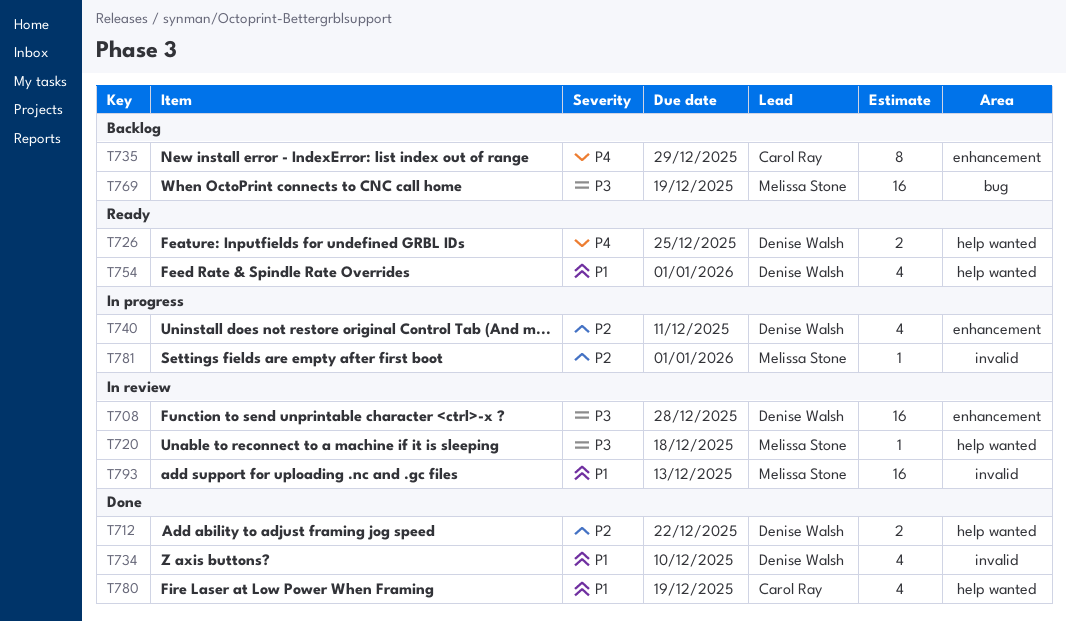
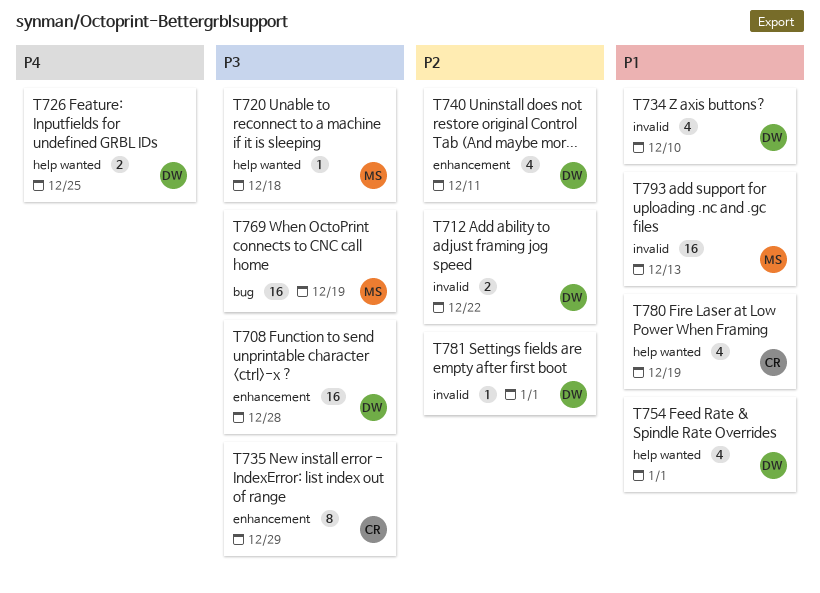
T712, label: help wanted -> invalid
T735, priority: P4 -> P3
T781, owner: Melissa Stone -> Denise Walsh

